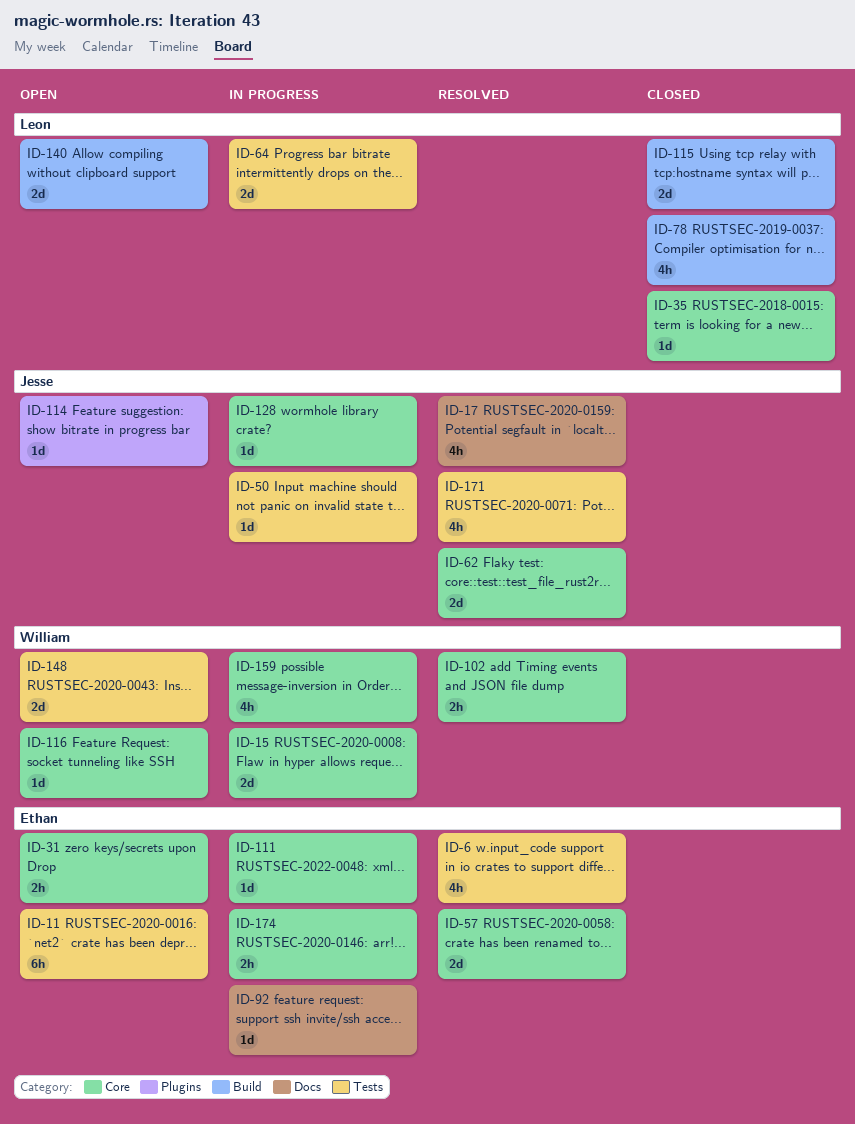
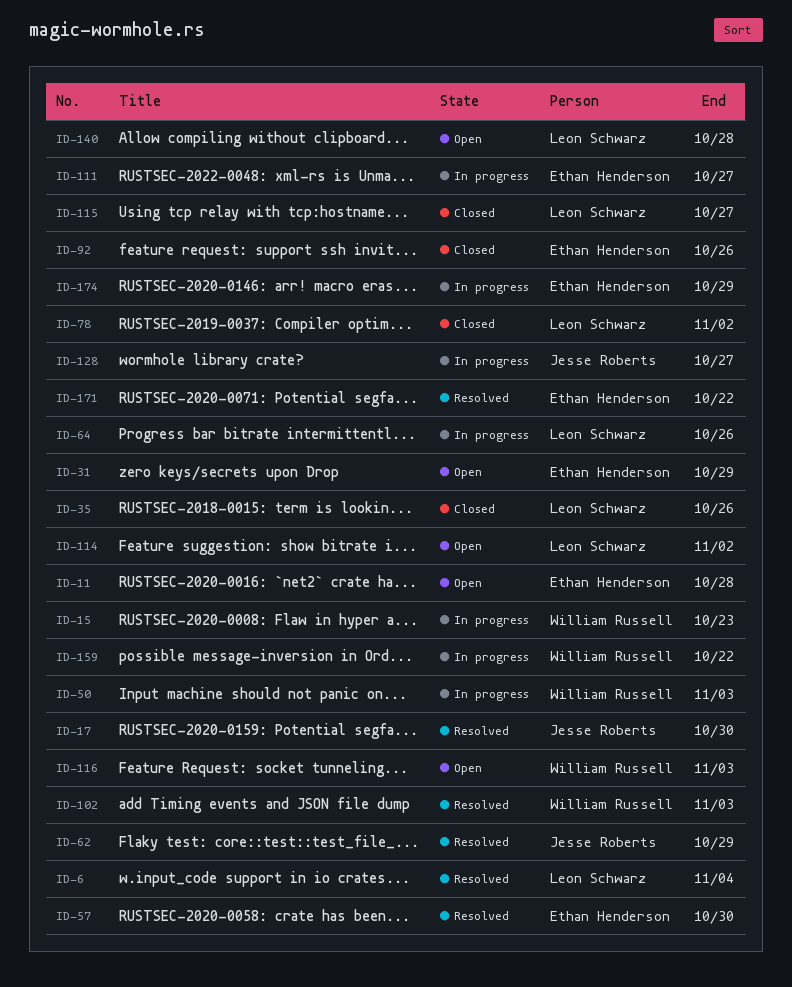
ID-6, owner: Ethan Henderson -> Leon Schwarz
ID-50, owner: Jesse Roberts -> William Russell
ID-92, status: In progress -> Closed
ID-114, owner: Jesse Roberts -> Leon Schwarz
ID-148: present -> none
ID-171, owner: Jesse Roberts -> Ethan Henderson

